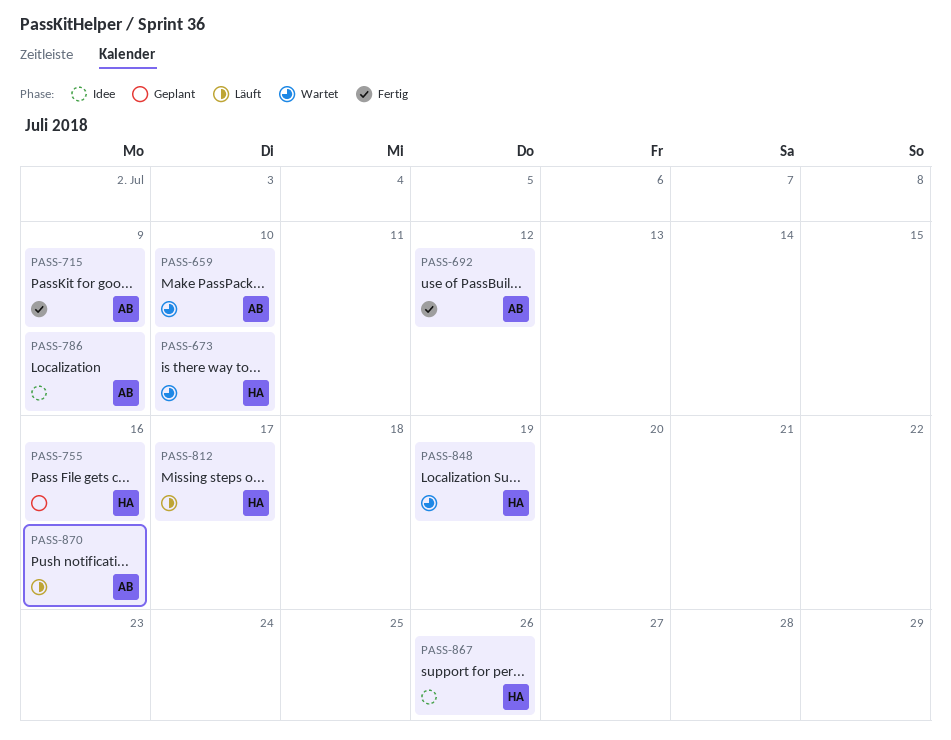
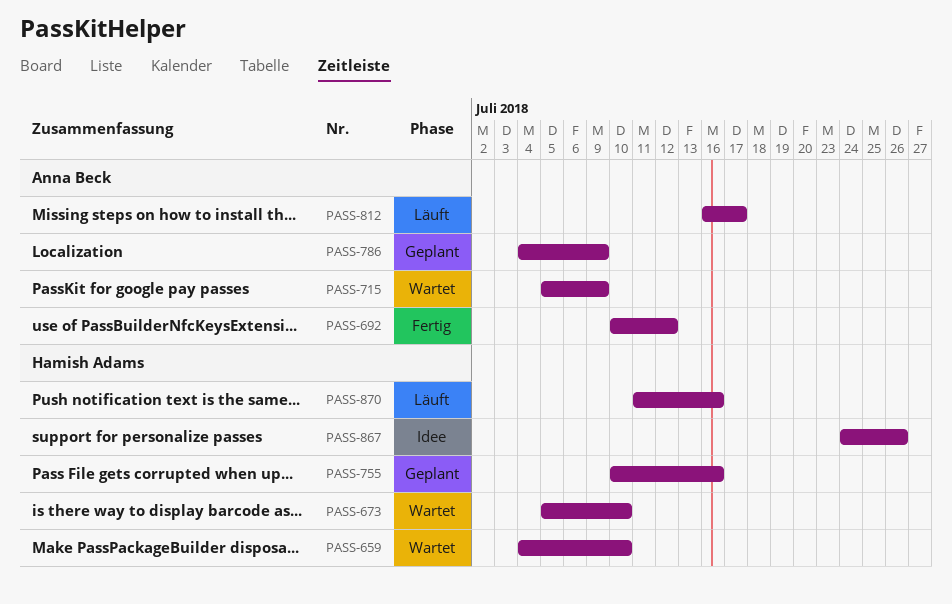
PASS-659, owner: Anna Beck -> Hamish Adams
PASS-715, status: Fertig -> Wartet
PASS-786, status: Idee -> Geplant
PASS-812, owner: Hamish Adams -> Anna Beck
PASS-848: present -> none
PASS-870, owner: Anna Beck -> Hamish Adams

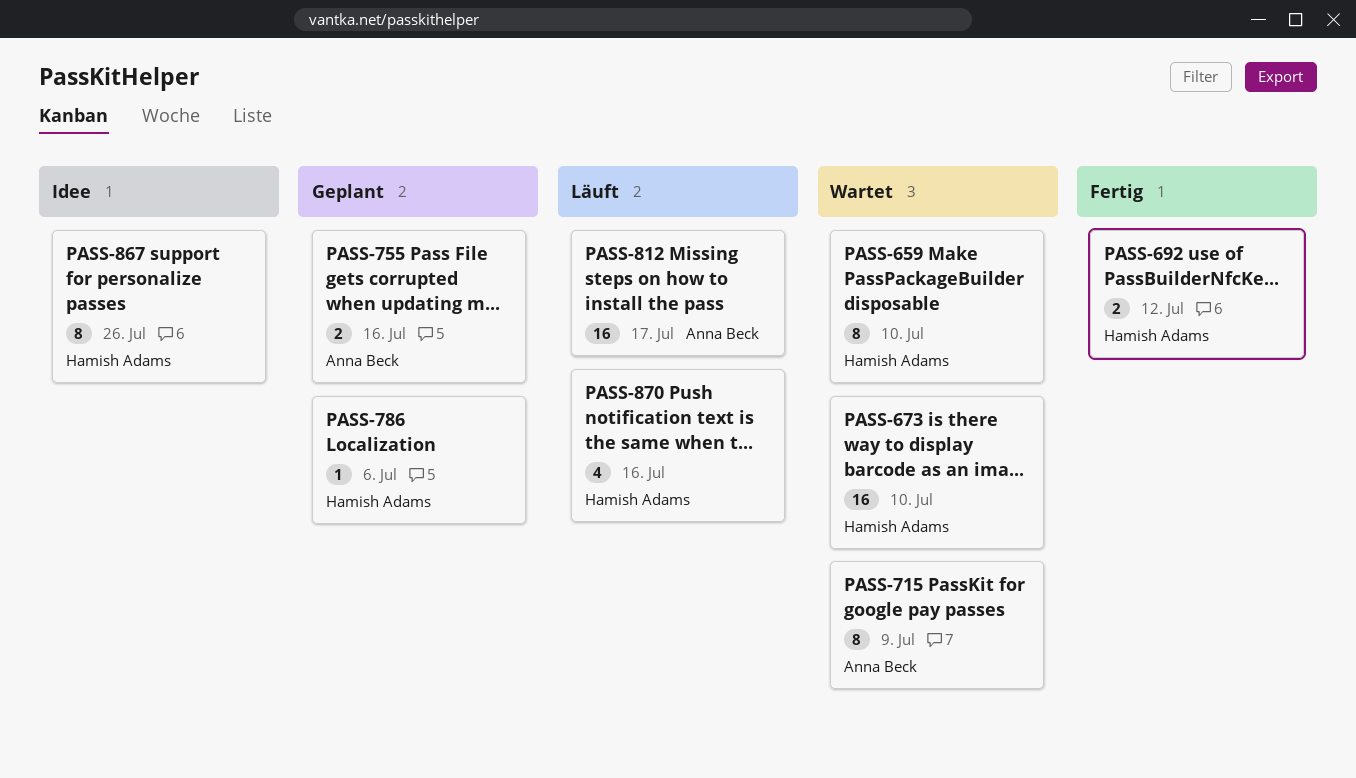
PASS-692, owner: Anna Beck -> Hamish Adams
PASS-755, owner: Hamish Adams -> Anna Beck
PASS-786, owner: Anna Beck -> Hamish Adams
PASS-786, due: Jul 9 -> Jul 6

